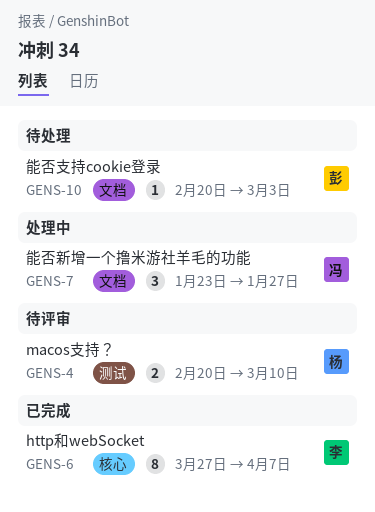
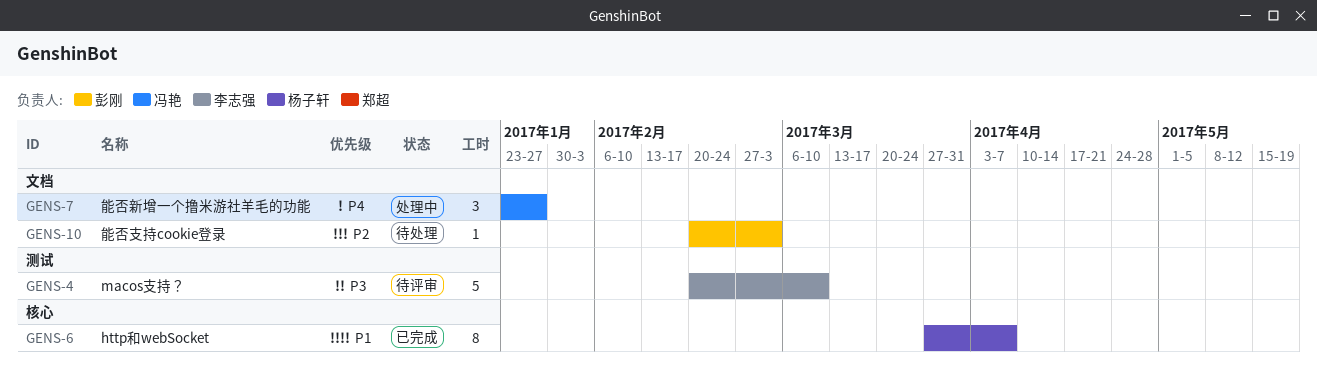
GENS-4, owner: 杨子轩 -> 李志强
GENS-4, estimate: 2 -> 5
GENS-6, owner: 李志强 -> 杨子轩

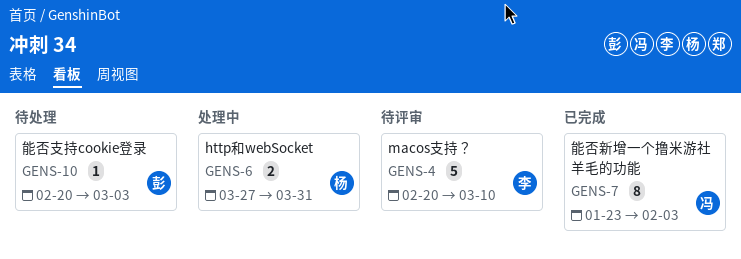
GENS-6, status: 已完成 -> 处理中
GENS-6, estimate: 8 -> 2
GENS-6, due: Apr 7 -> Mar 31
GENS-7, status: 处理中 -> 已完成
GENS-7, estimate: 3 -> 8
GENS-7, due: Jan 27 -> Feb 3

